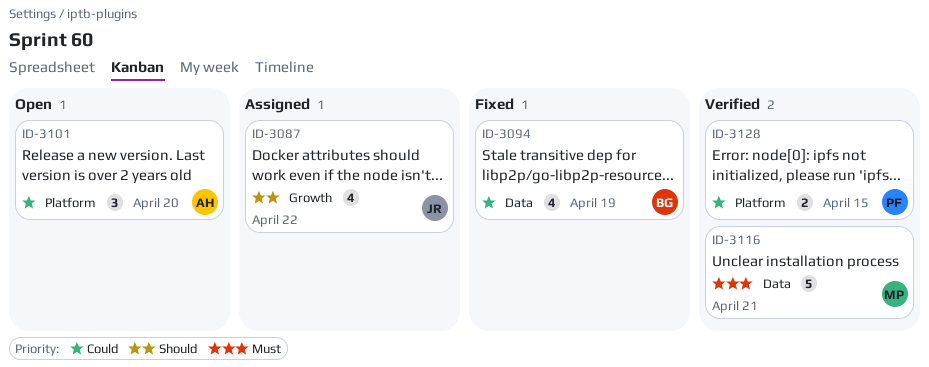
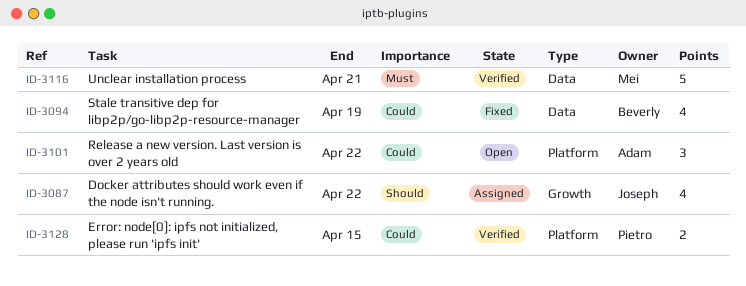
ID-3101, due: Apr 20 -> Apr 22

